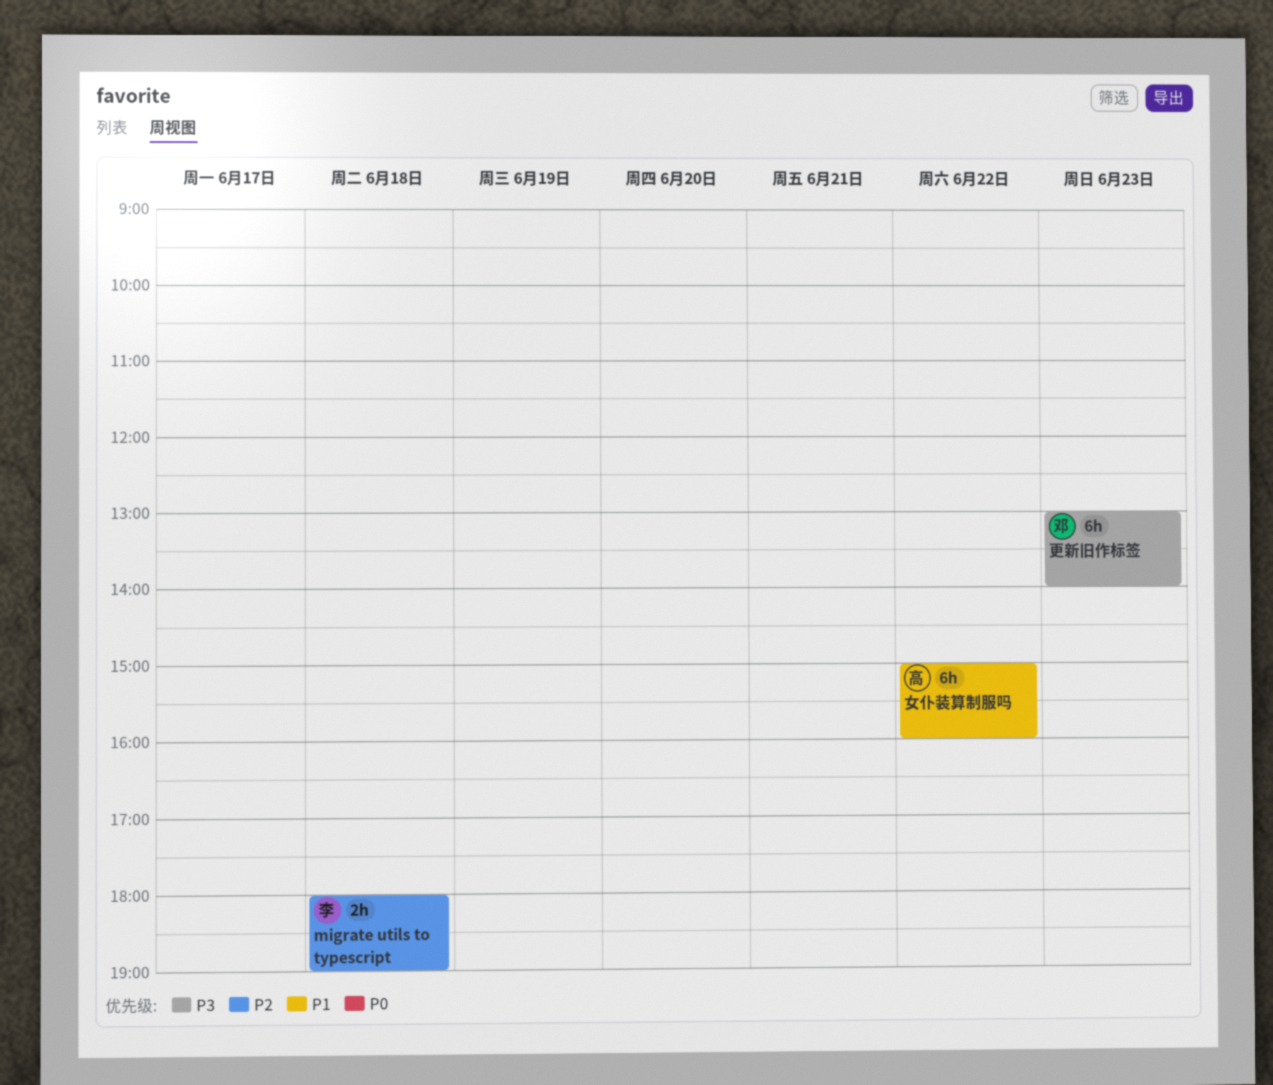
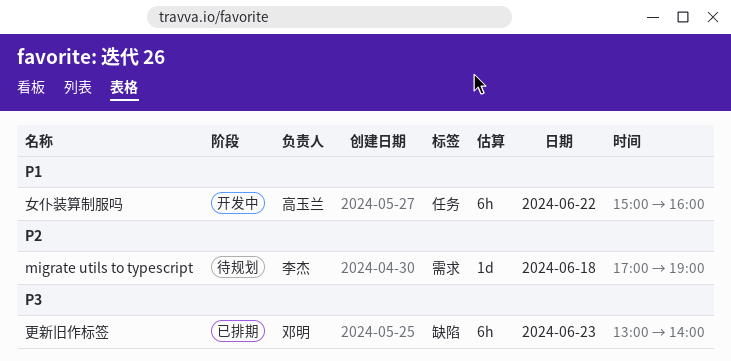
migrate utils to typescript, estimate: 2h -> 1d
migrate utils to typescript, begins: 18:00 -> 17:00

